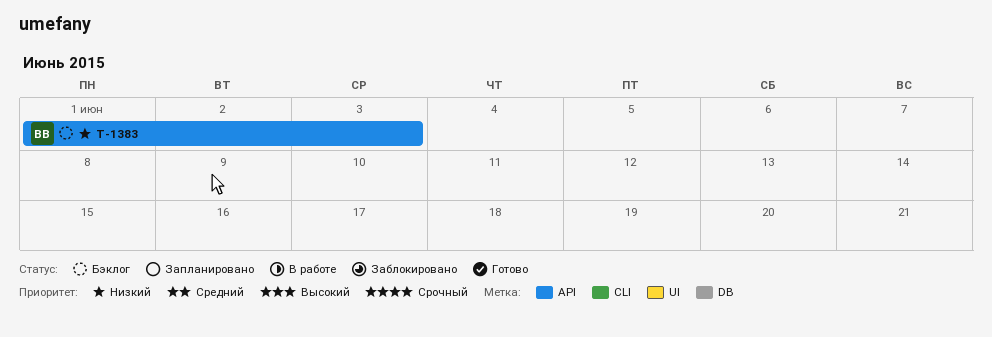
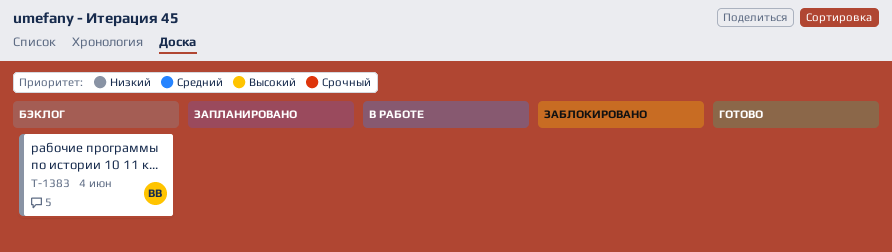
T-1383, due: Jun 3 -> Jun 4

